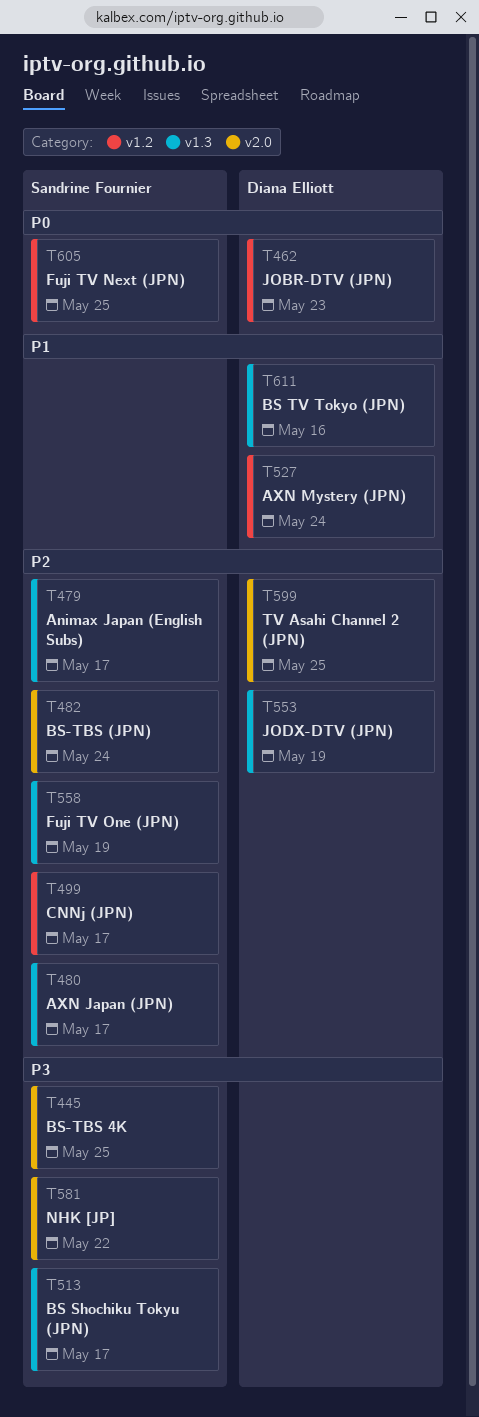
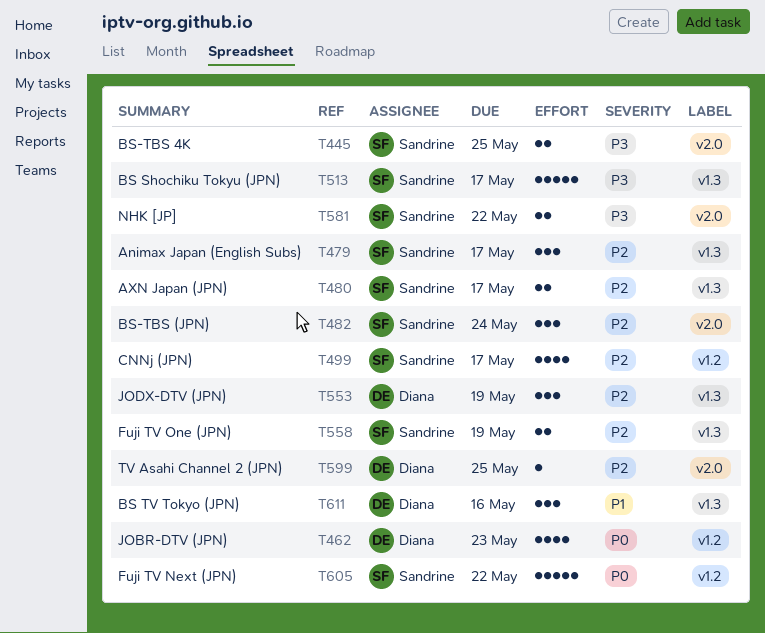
T527: present -> none
T605, due: May 25 -> May 22

